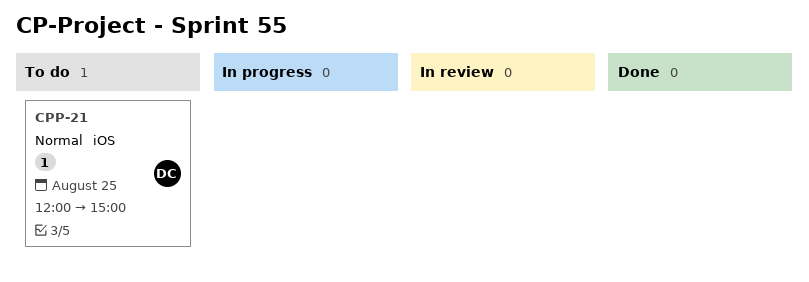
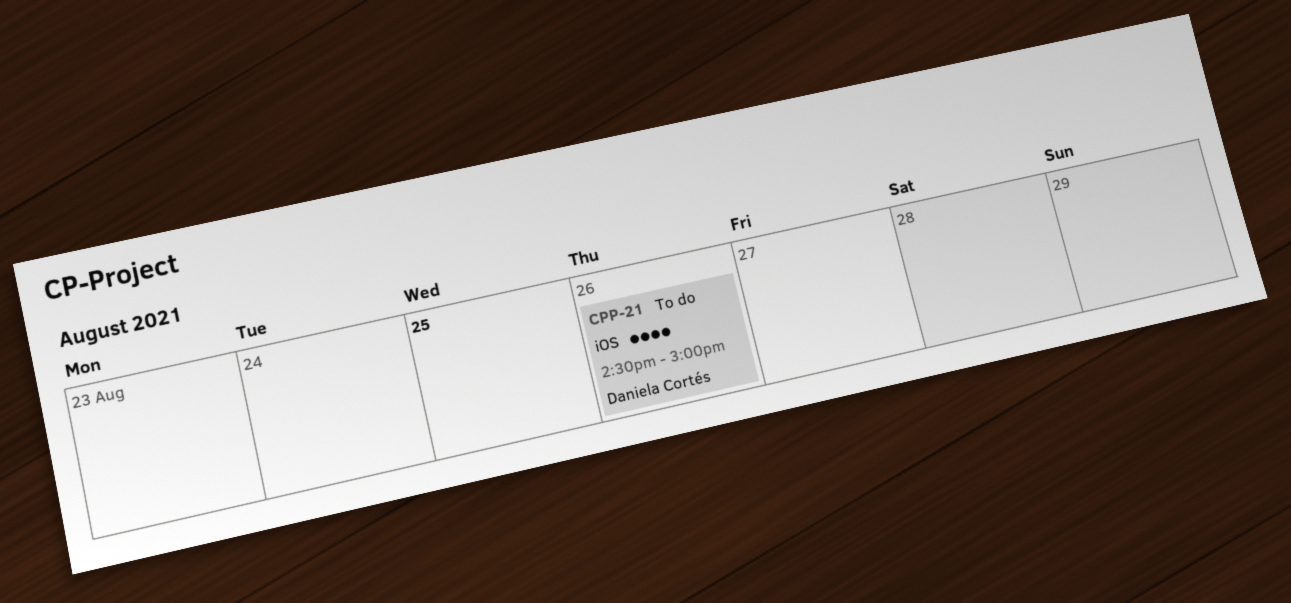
CPP-21, estimate: 1 -> 4
CPP-21, day: Aug 25 -> Aug 26
CPP-21, begins: 12:00 -> 14:30

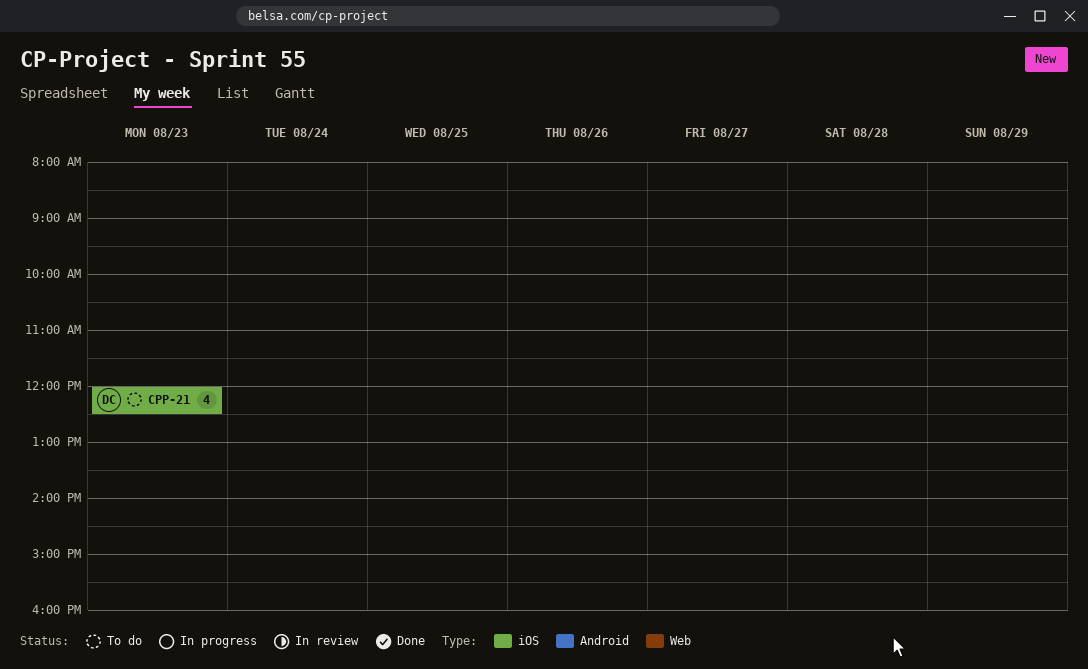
CPP-21, day: Aug 26 -> Aug 23
CPP-21, begins: 14:30 -> 12:00
CPP-21, ends: 15:00 -> 12:30

